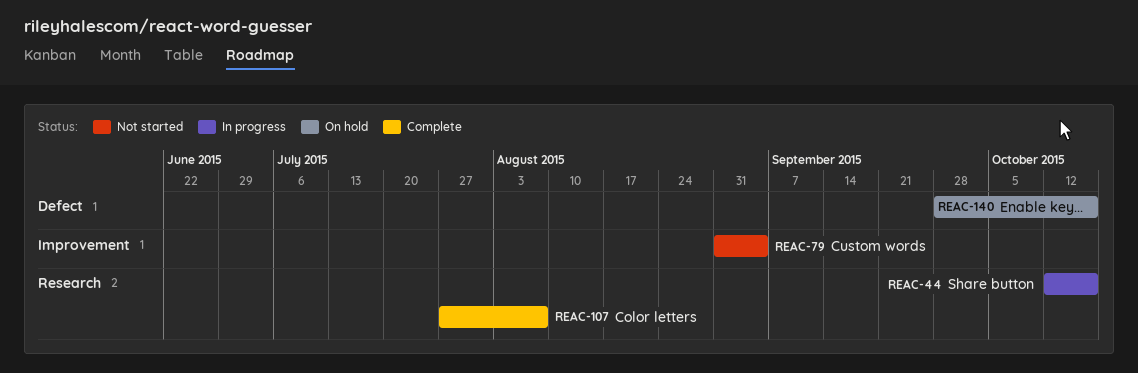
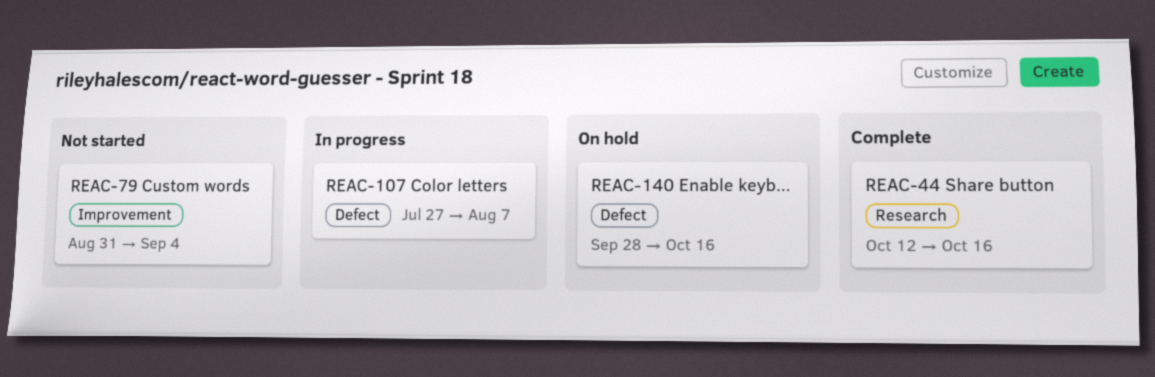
REAC-44, status: In progress -> Complete
REAC-107, status: Complete -> In progress
REAC-107, label: Research -> Defect

